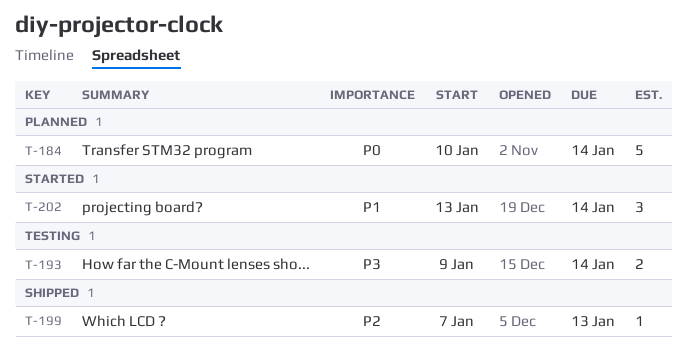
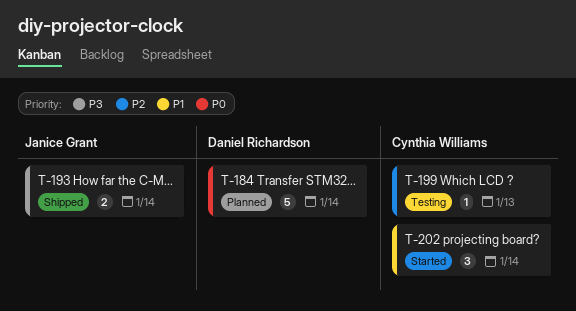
T-193, status: Testing -> Shipped
T-199, status: Shipped -> Testing

